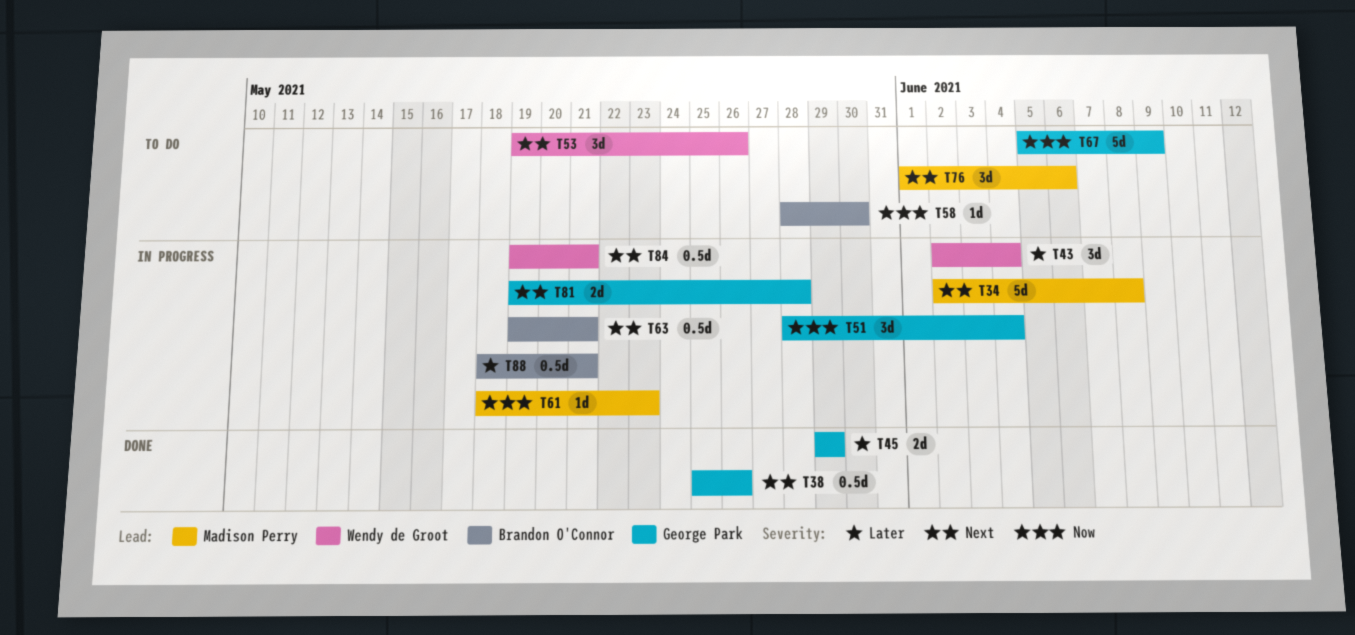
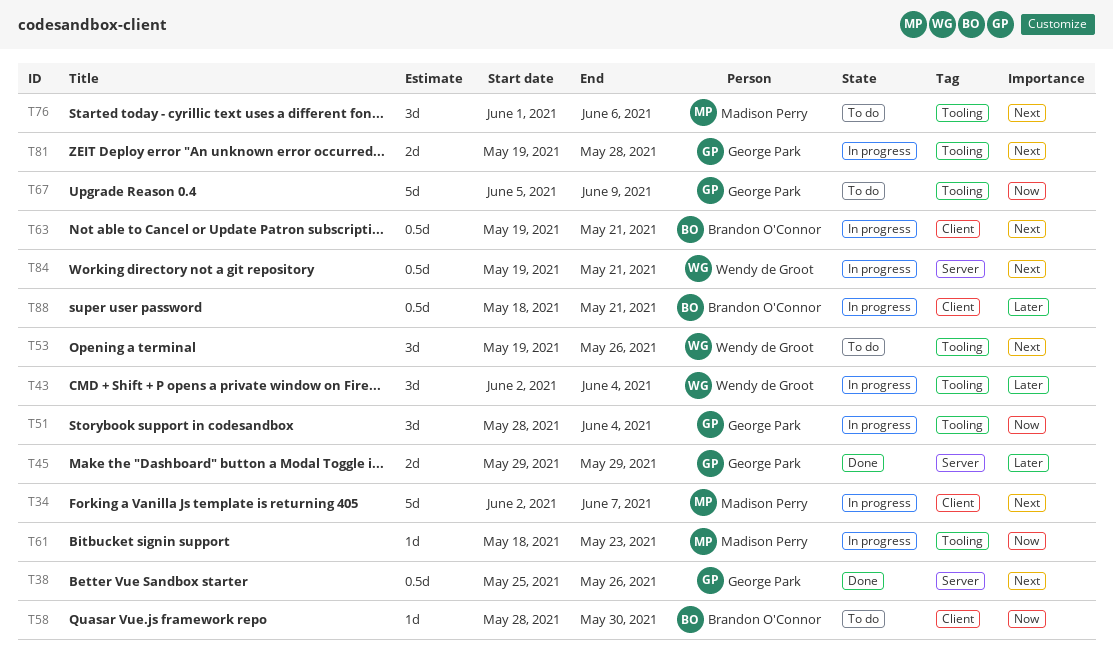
T34, due: Jun 8 -> Jun 7

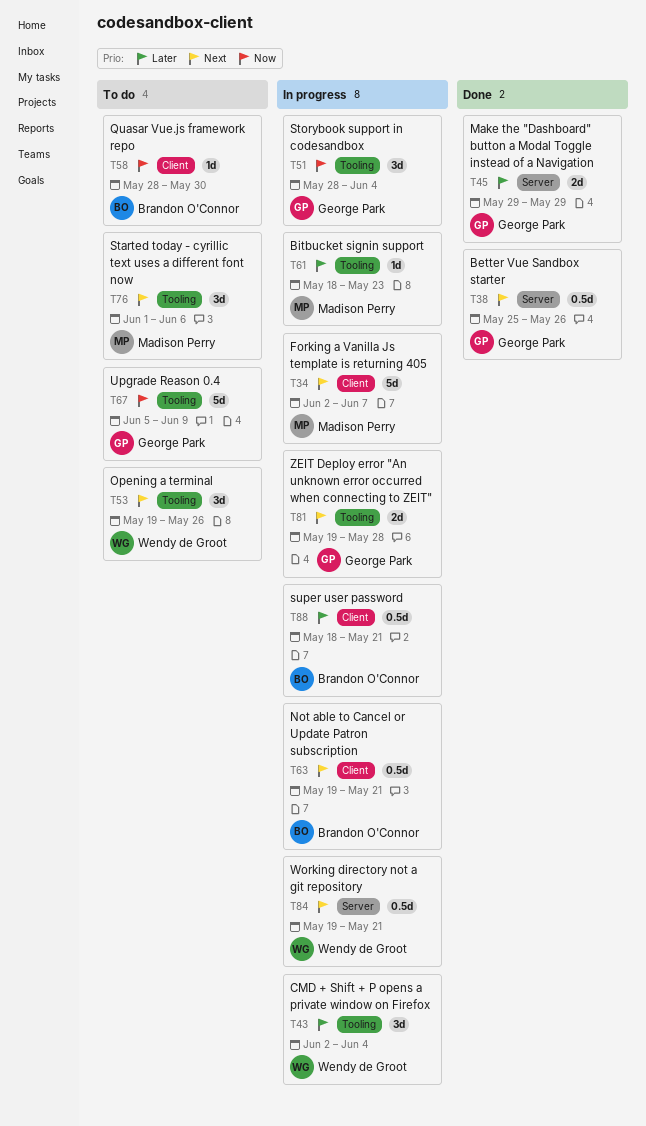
T61, priority: Now -> Later

